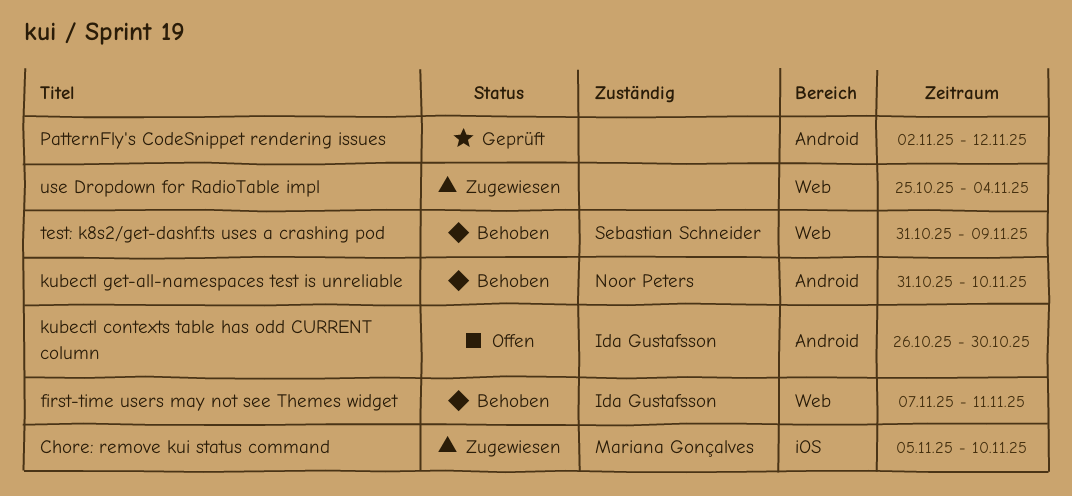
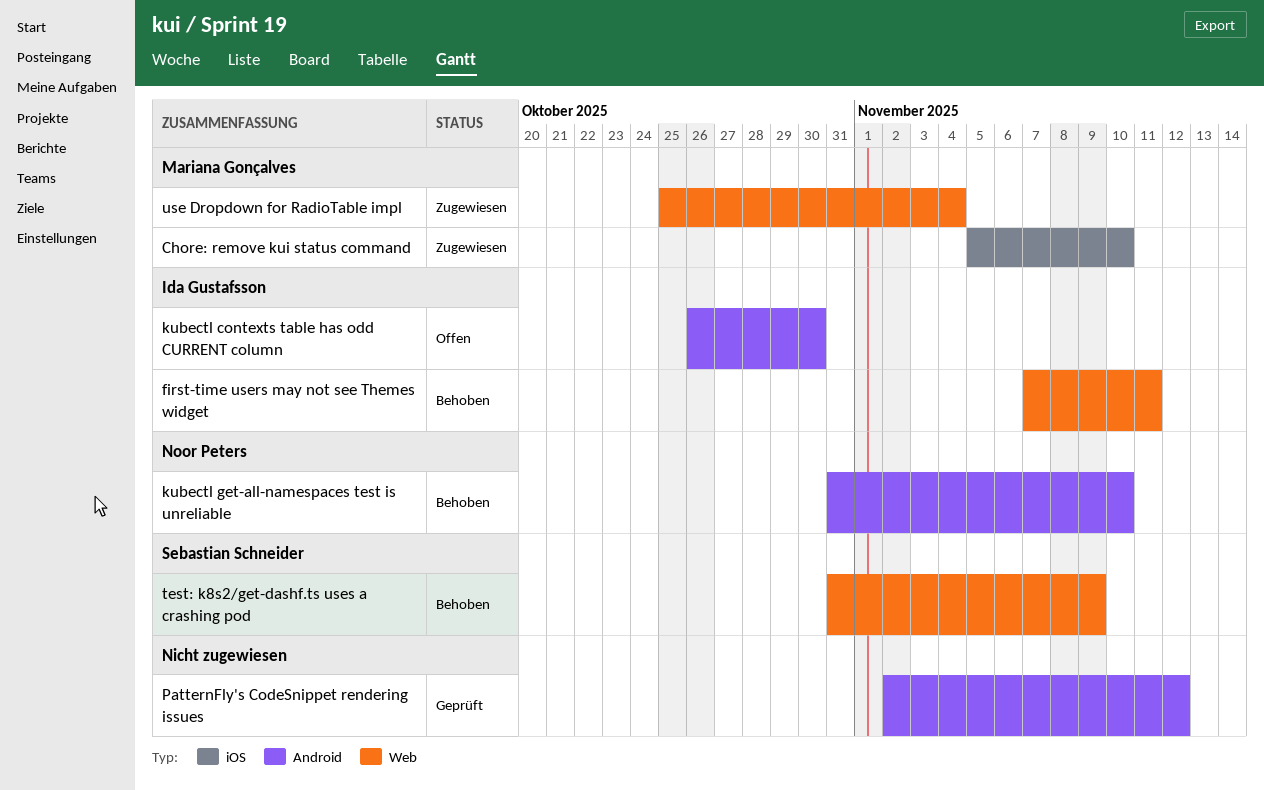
use Dropdown for RadioTable impl, owner: none -> Mariana Gonçalves

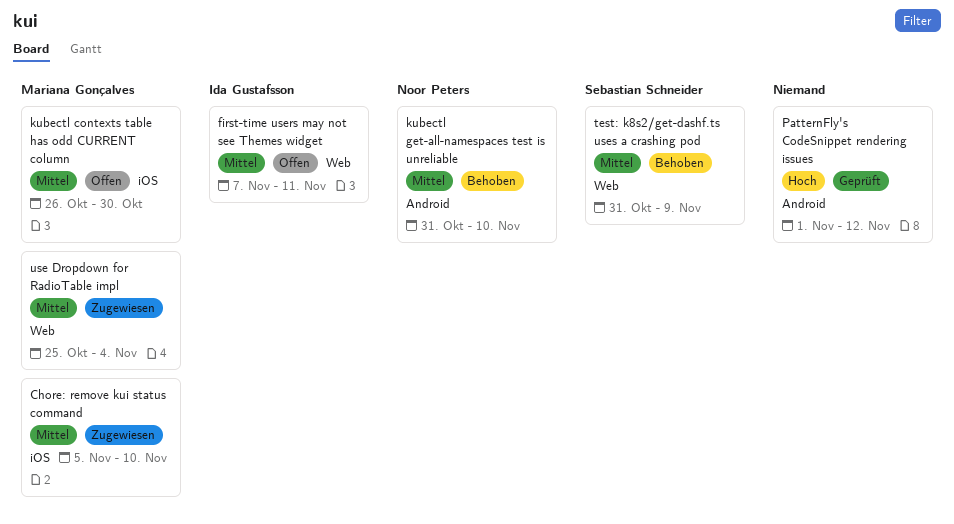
first-time users may not see Themes widget, status: Behoben -> Offen
kubectl contexts table has odd CURRENT column, owner: Ida Gustafsson -> Mariana Gonçalves
kubectl contexts table has odd CURRENT column, label: Android -> iOS
PatternFly's CodeSnippet rendering issues, start: Nov 2 -> Nov 1

